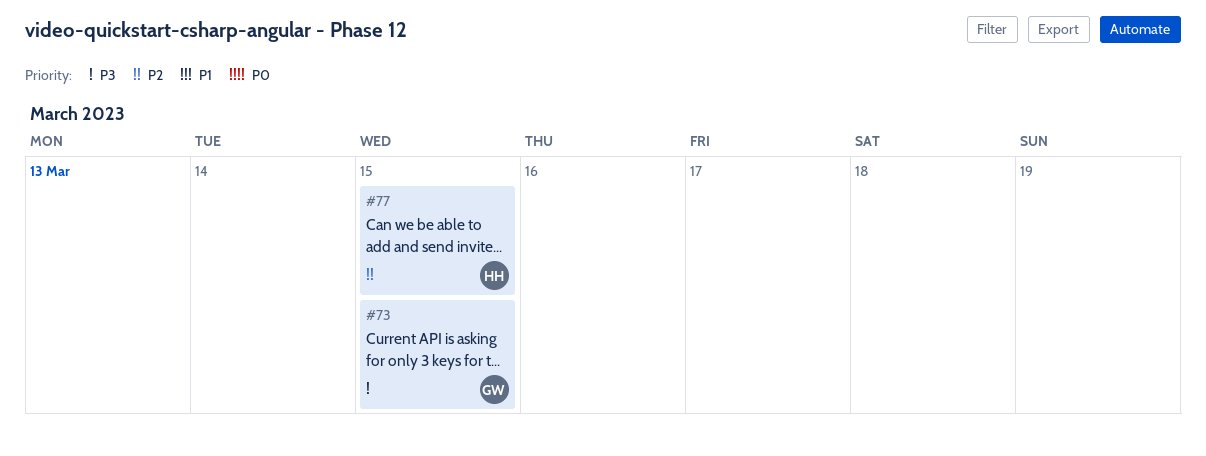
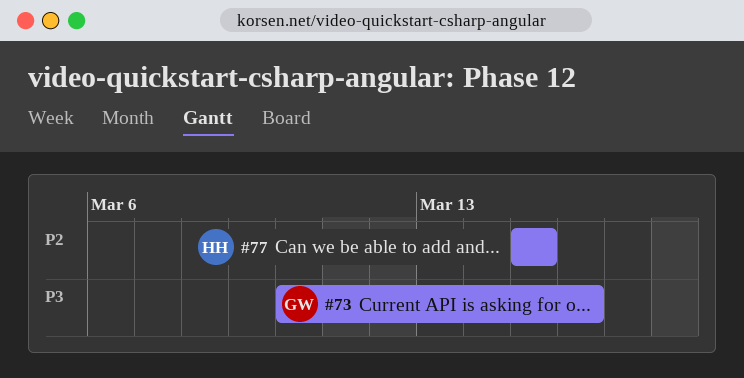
#73, due: Mar 15 -> Mar 16

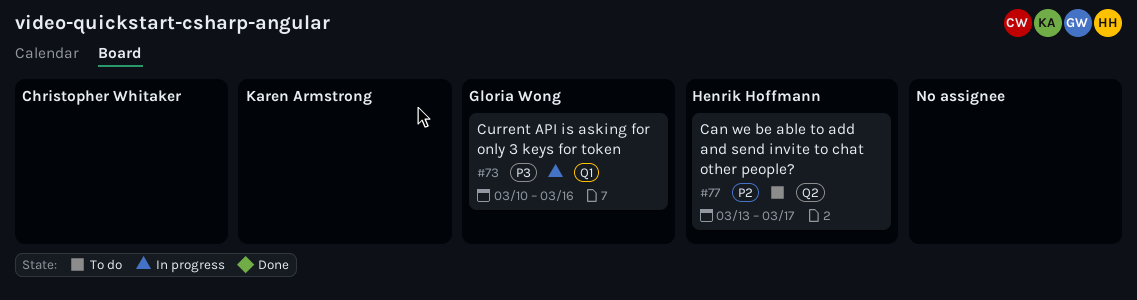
#77, start: Mar 15 -> Mar 13
#77, due: Mar 15 -> Mar 17

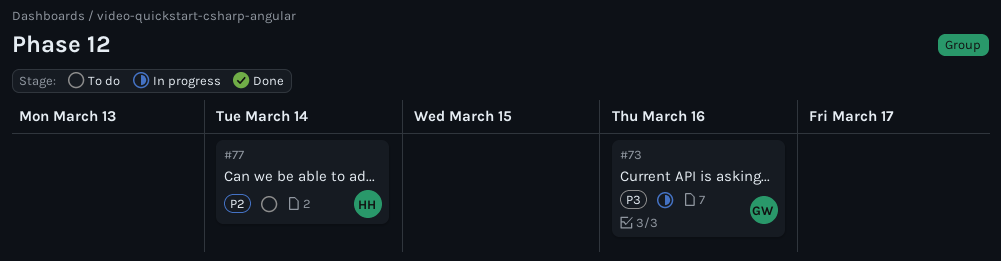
#77, due: Mar 17 -> Mar 14

